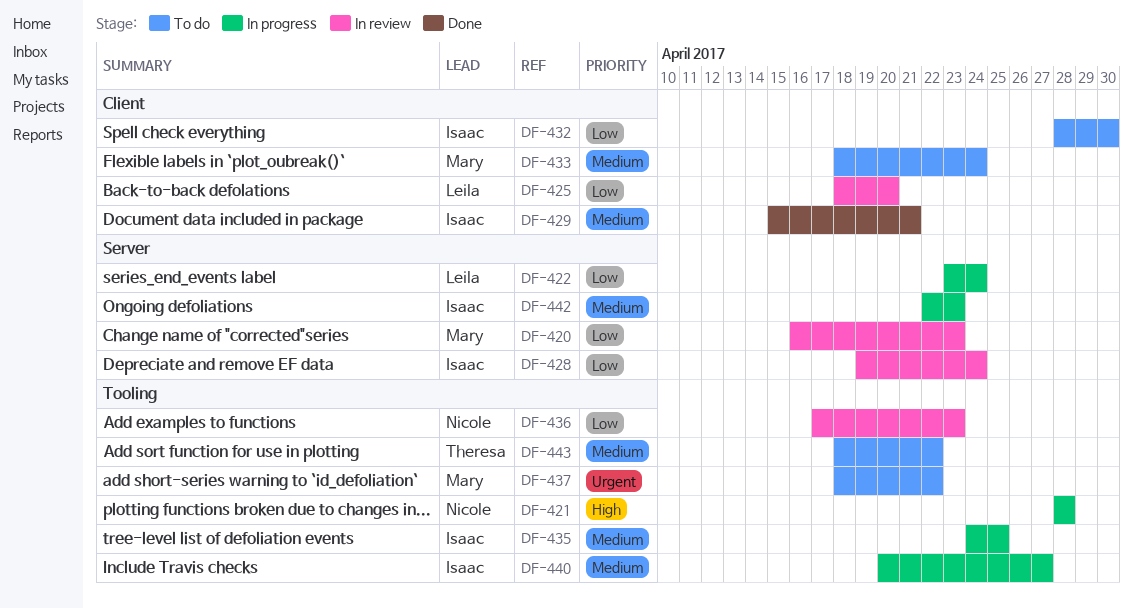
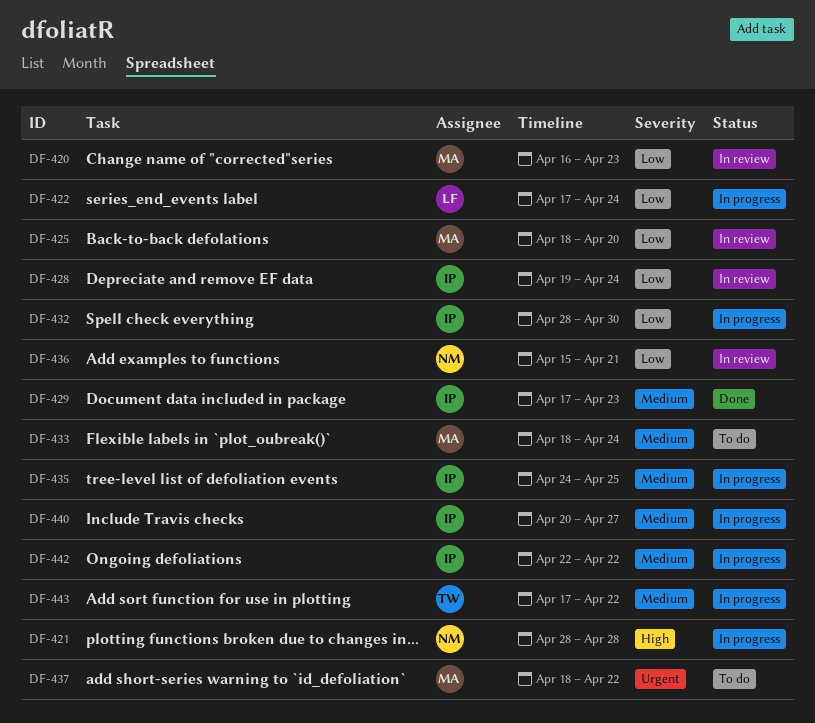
DF-422, start: Apr 23 -> Apr 17
DF-425, owner: Leila -> Mary
DF-429, start: Apr 15 -> Apr 17
DF-429, due: Apr 21 -> Apr 23
DF-432, status: To do -> In progress
DF-436, start: Apr 17 -> Apr 15
DF-436, due: Apr 23 -> Apr 21
DF-442, due: Apr 23 -> Apr 22
DF-443, status: To do -> In progress
DF-443, start: Apr 18 -> Apr 17

